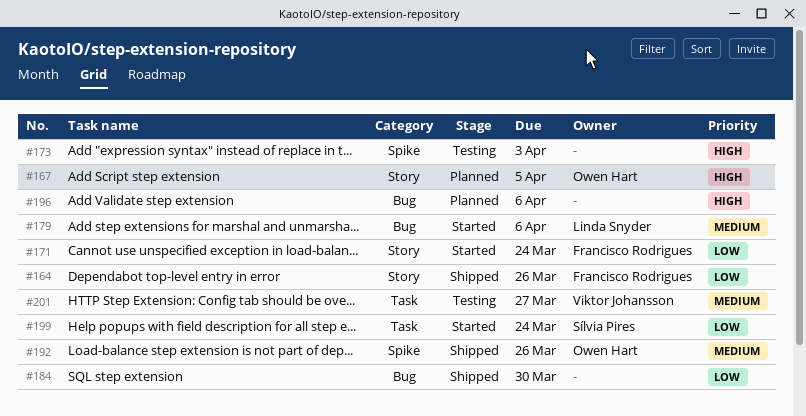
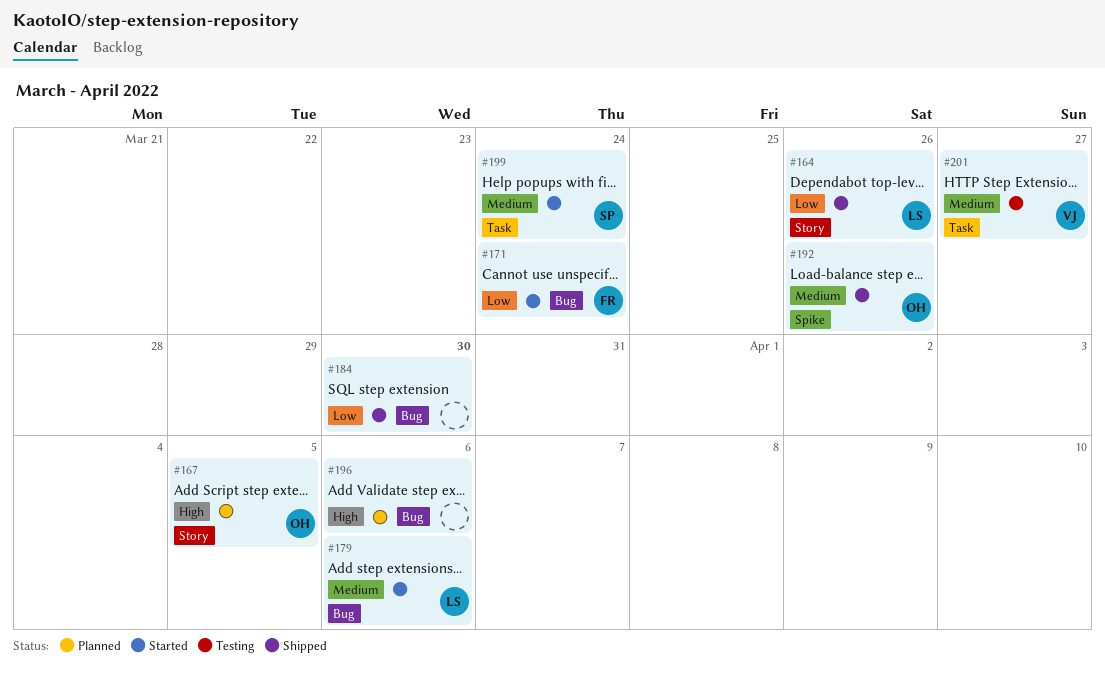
#164, owner: Francisco Rodrigues -> Linda Snyder
#171, label: Story -> Bug
#173: present -> none
#199, priority: Low -> Medium

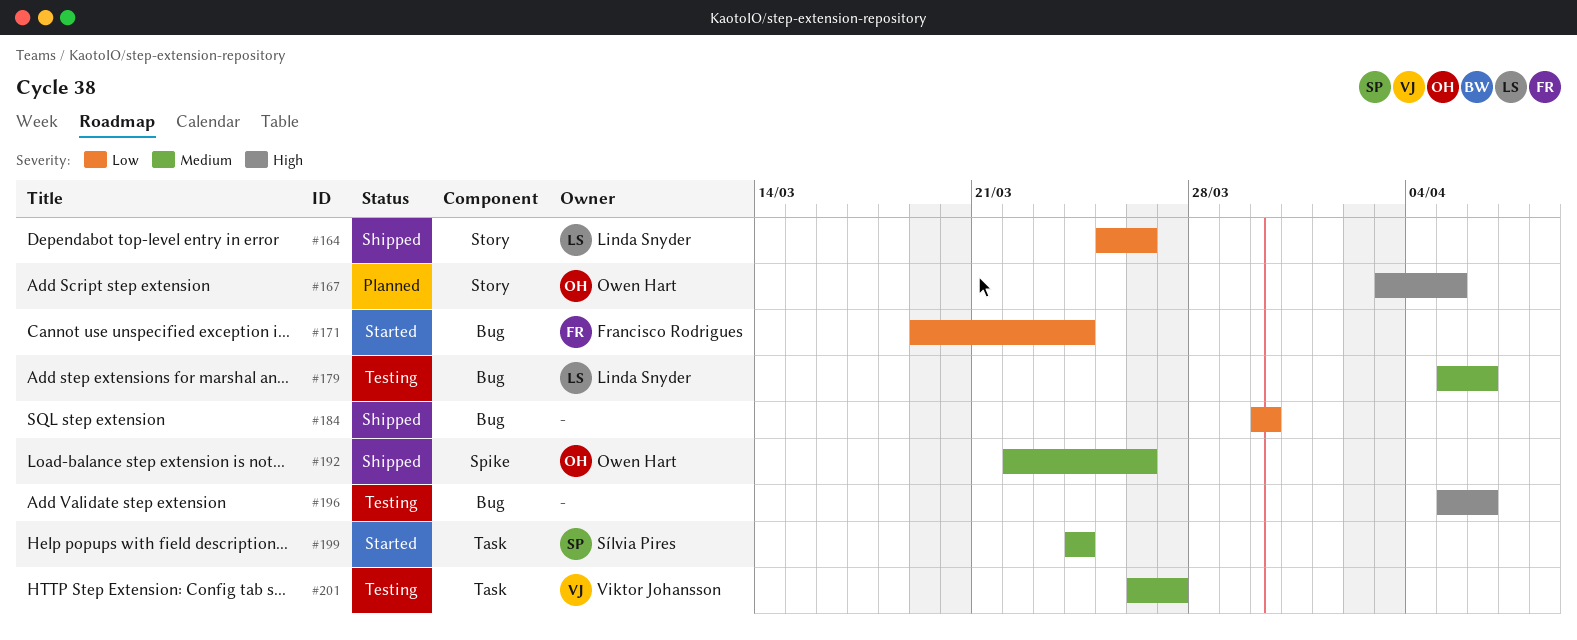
#179, status: Started -> Testing
#196, status: Planned -> Testing

